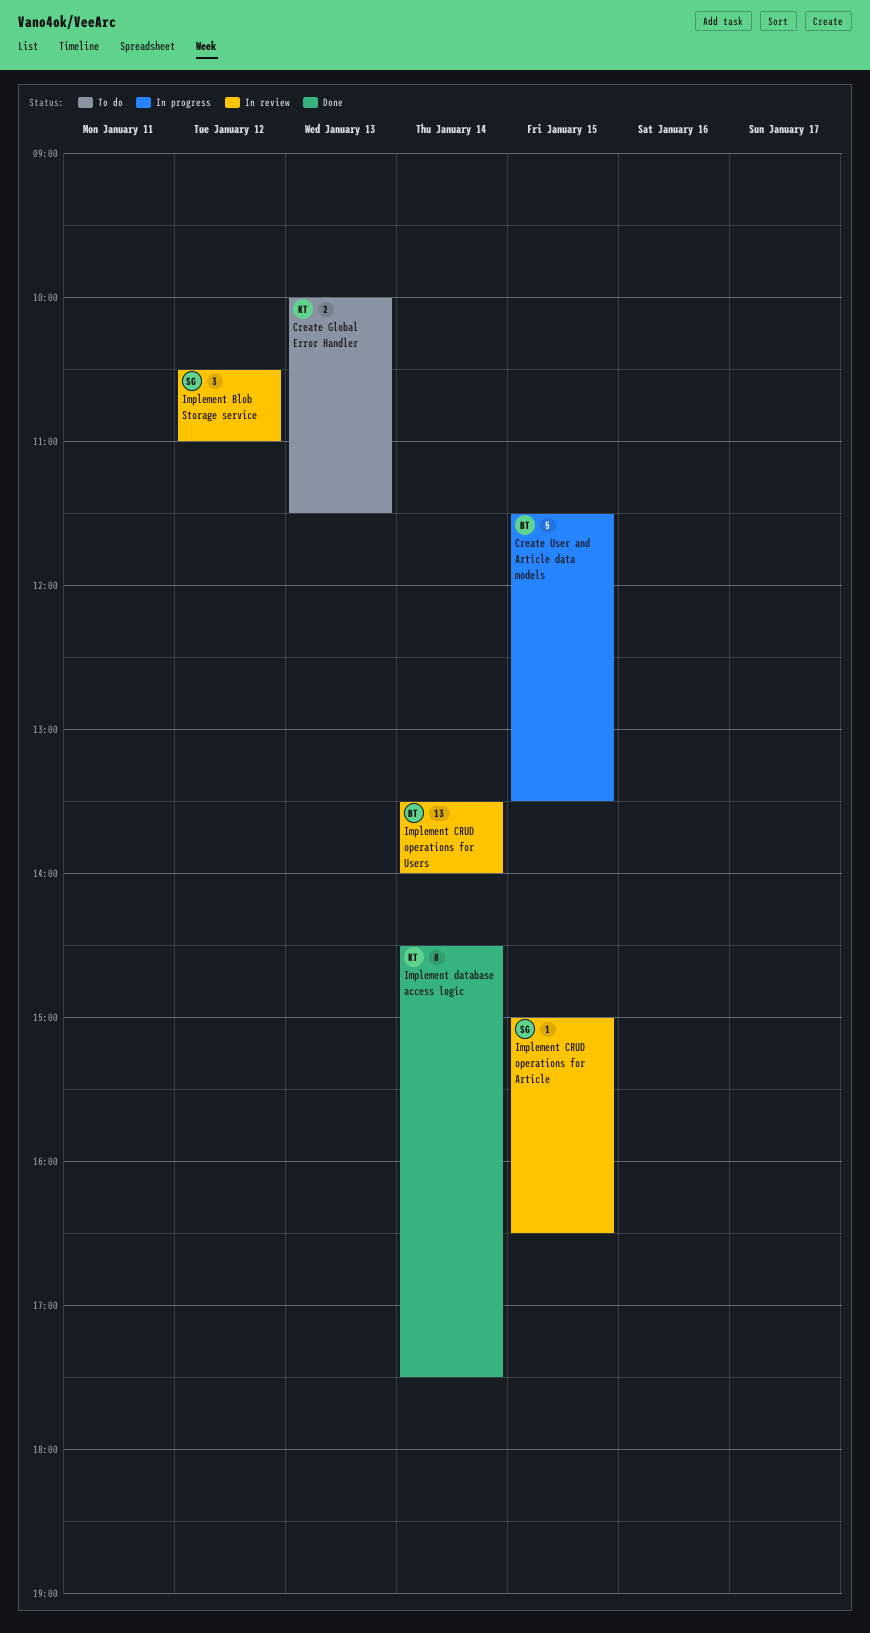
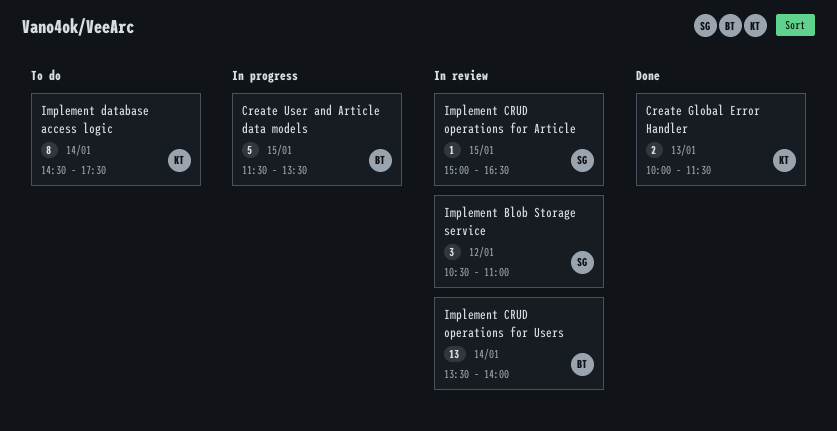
Create Global Error Handler, status: To do -> Done
Implement database access logic, status: Done -> To do

